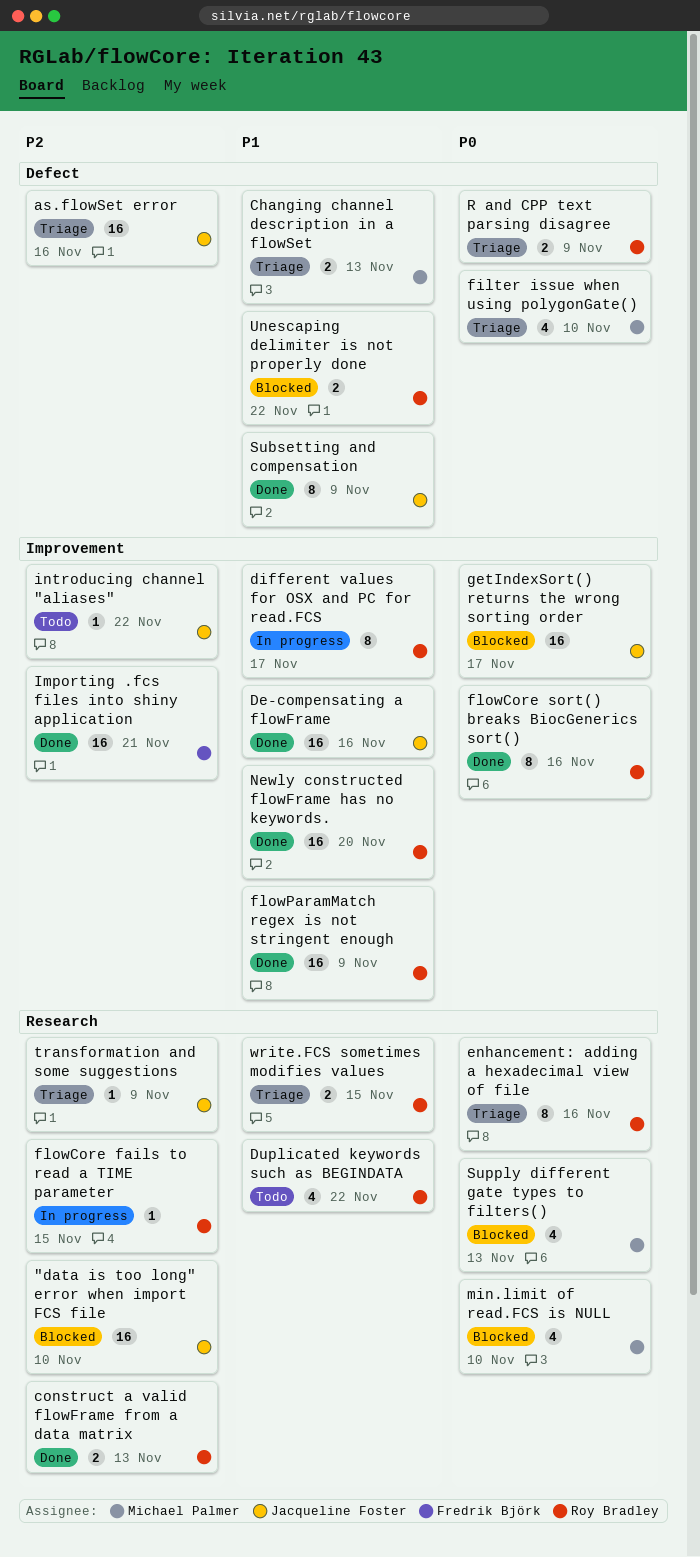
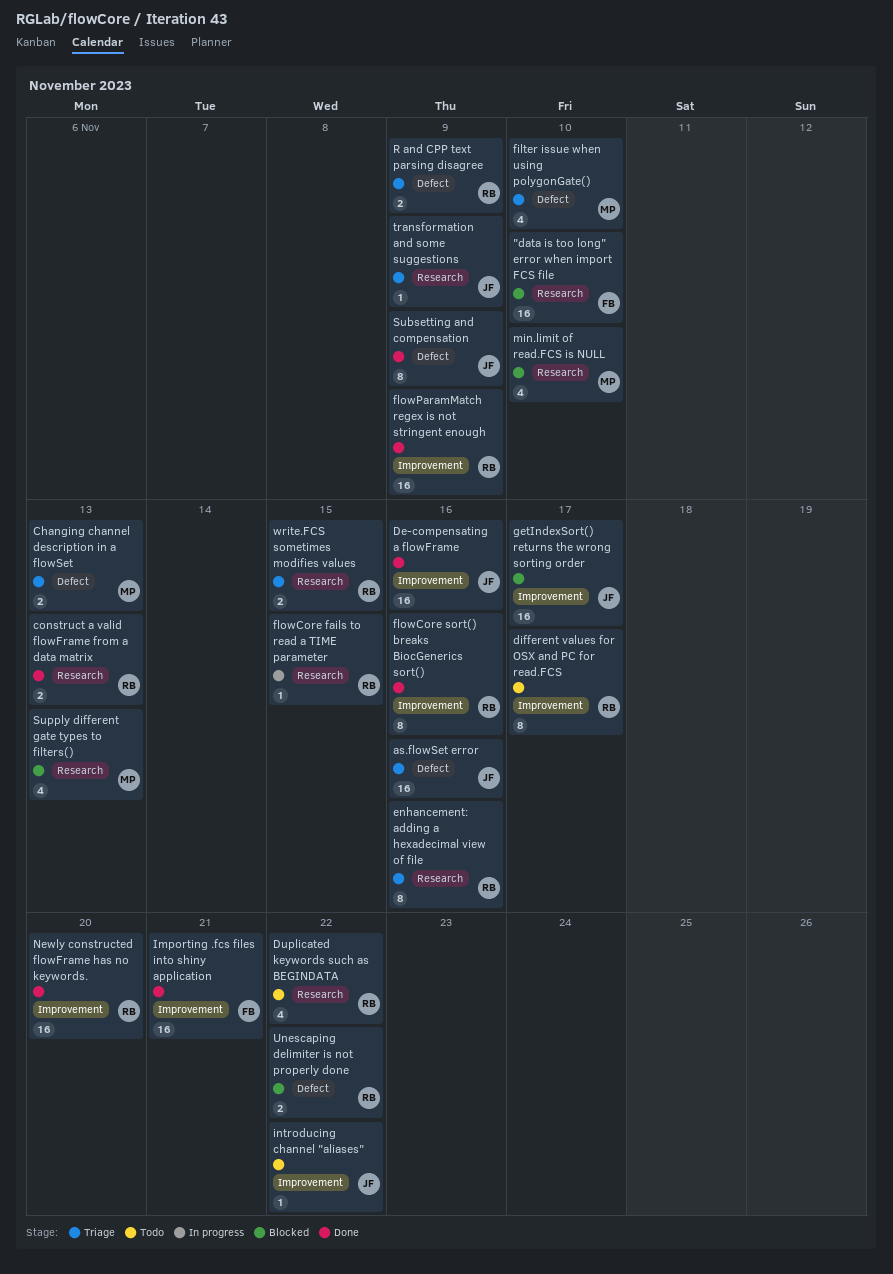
"data is too long" error when import FCS file, owner: Jacqueline Foster -> Fredrik Björk
different values for OSX and PC for read.FCS, status: In progress -> Todo

